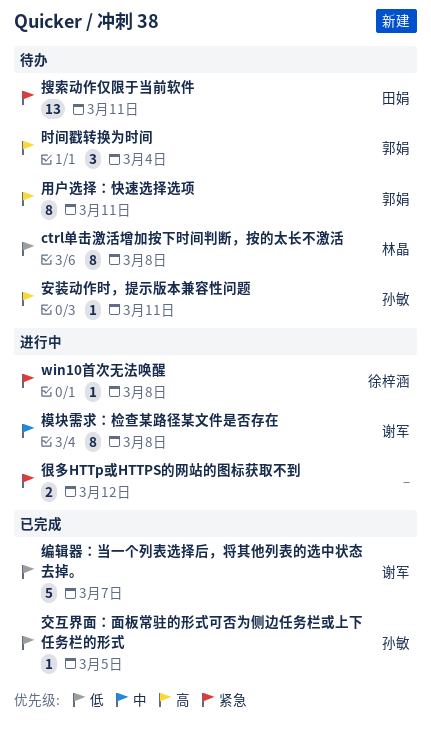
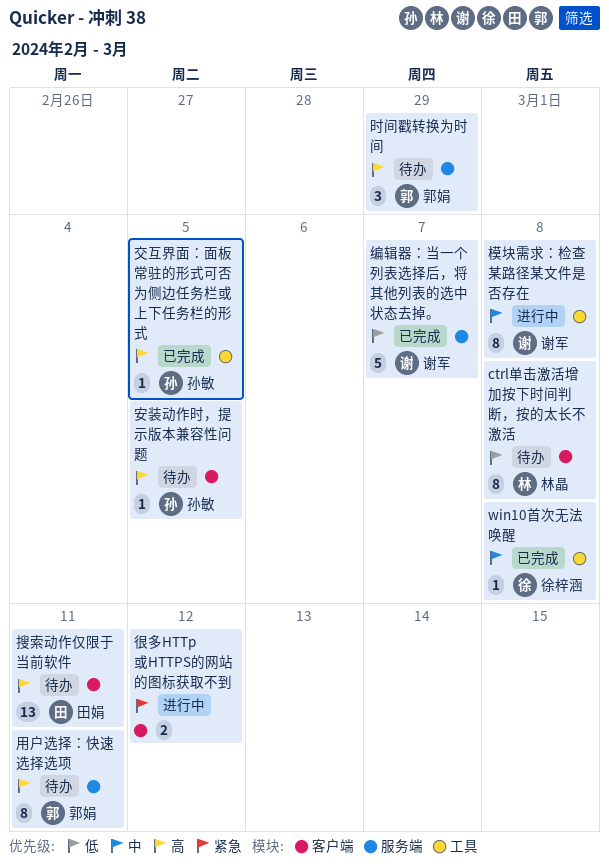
win10首次无法唤醒, status: 进行中 -> 已完成
win10首次无法唤醒, priority: 紧急 -> 中
交互界面：面板常驻的形式可否为侧边任务栏或上下任务栏的形式, priority: 低 -> 高
安装动作时，提示版本兼容性问题, due: Mar 11 -> Mar 5
搜索动作仅限于当前软件, priority: 紧急 -> 高
时间戳转换为时间, due: Mar 4 -> Feb 29

